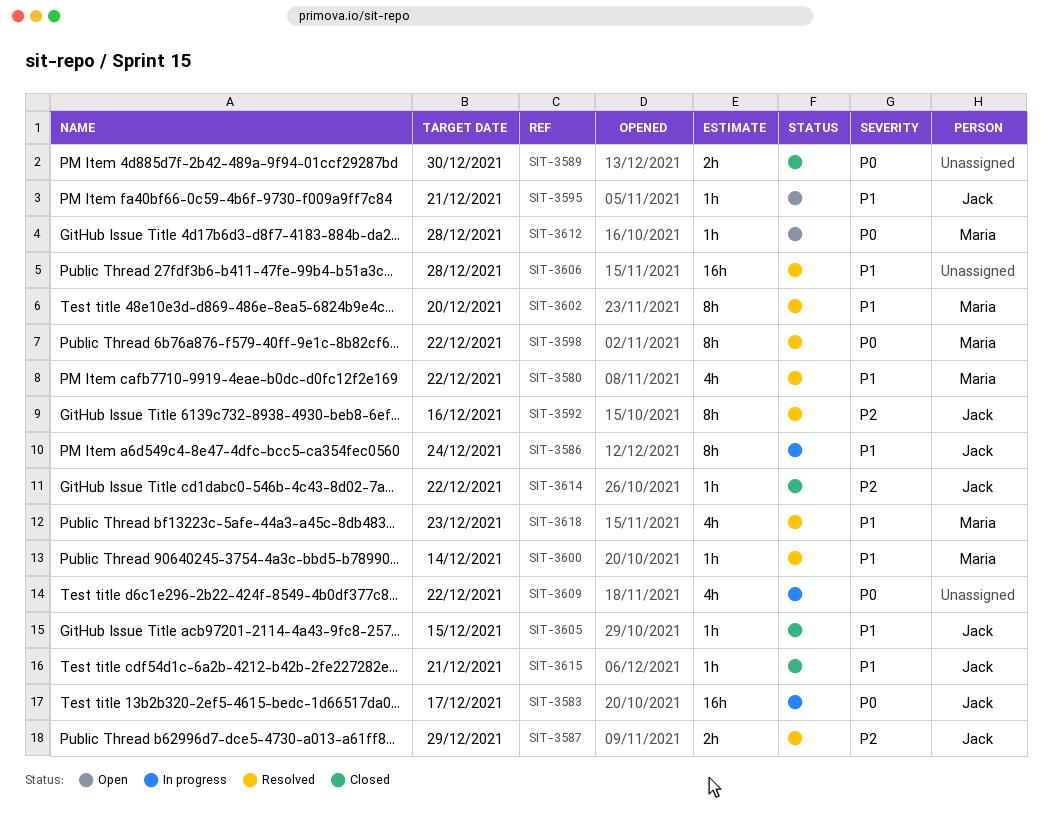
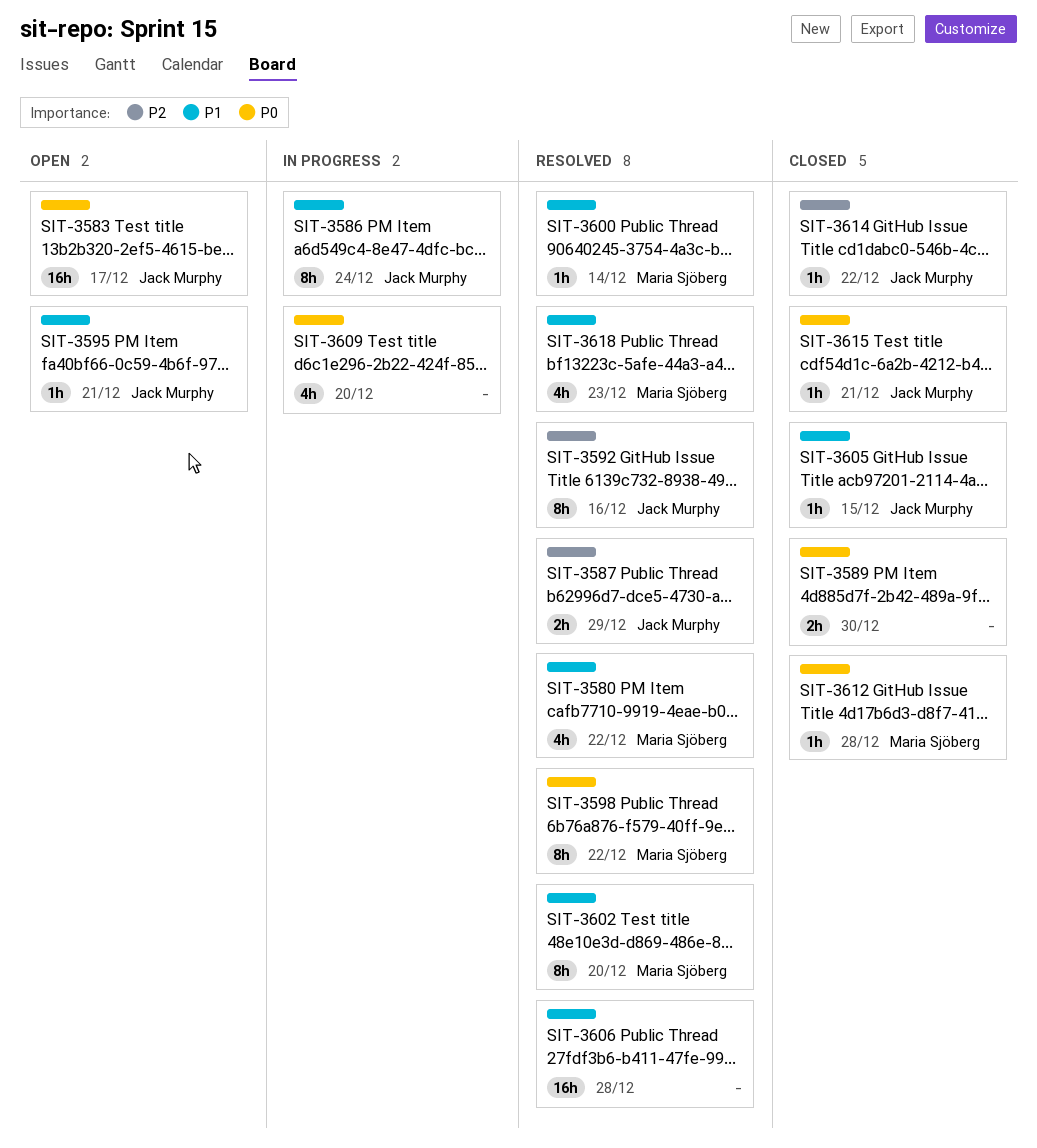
SIT-3583, status: In progress -> Open
SIT-3609, due: Dec 22 -> Dec 20
SIT-3612, status: Open -> Closed
SIT-3615, priority: P1 -> P0

